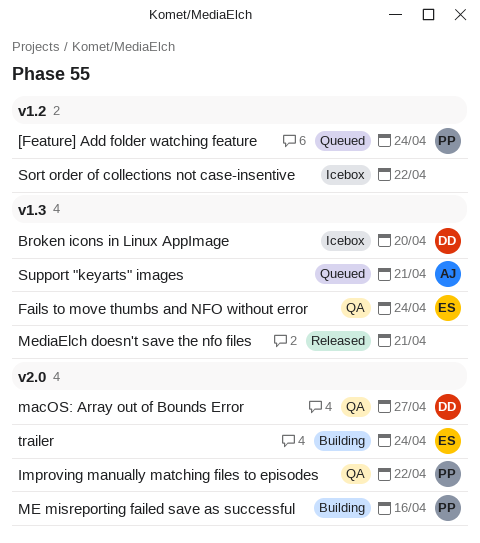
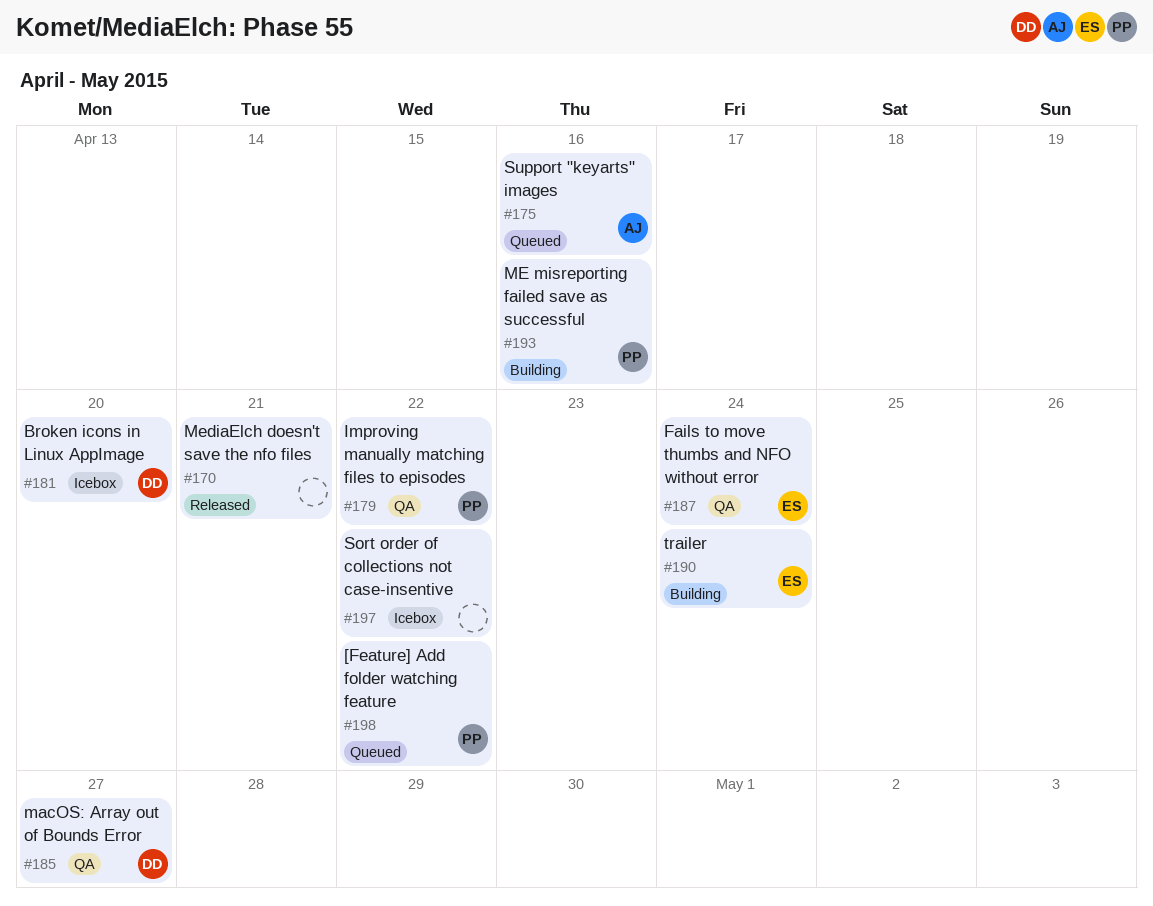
[Feature] Add folder watching feature, due: Apr 24 -> Apr 22
Support "keyarts" images, due: Apr 21 -> Apr 16

